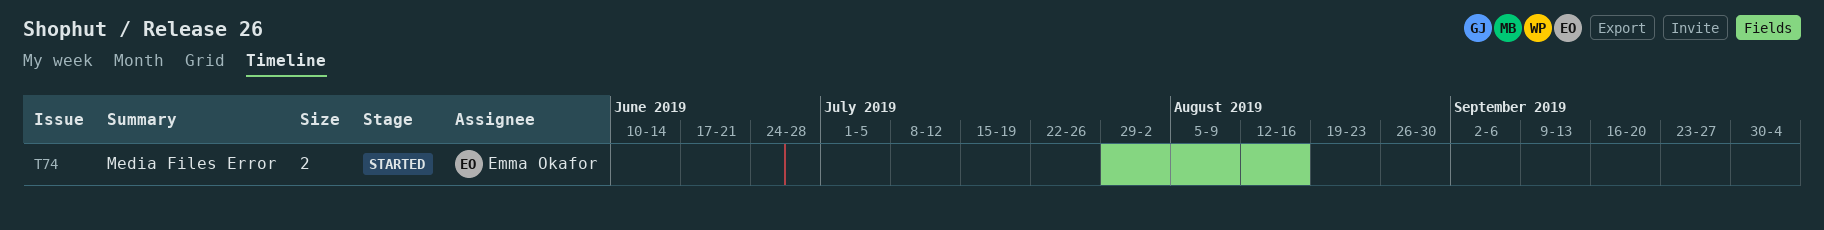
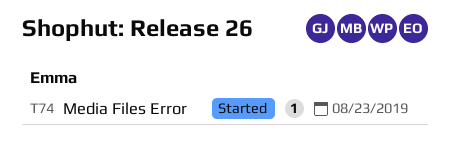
T74, estimate: 2 -> 1
T74, due: Aug 16 -> Aug 23

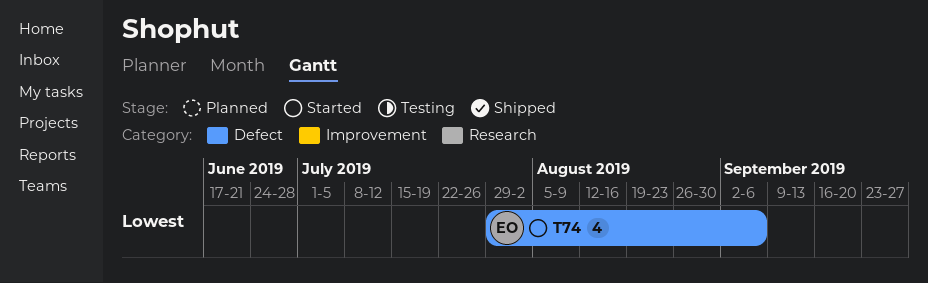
T74, estimate: 1 -> 4
T74, due: Aug 23 -> Sep 6

